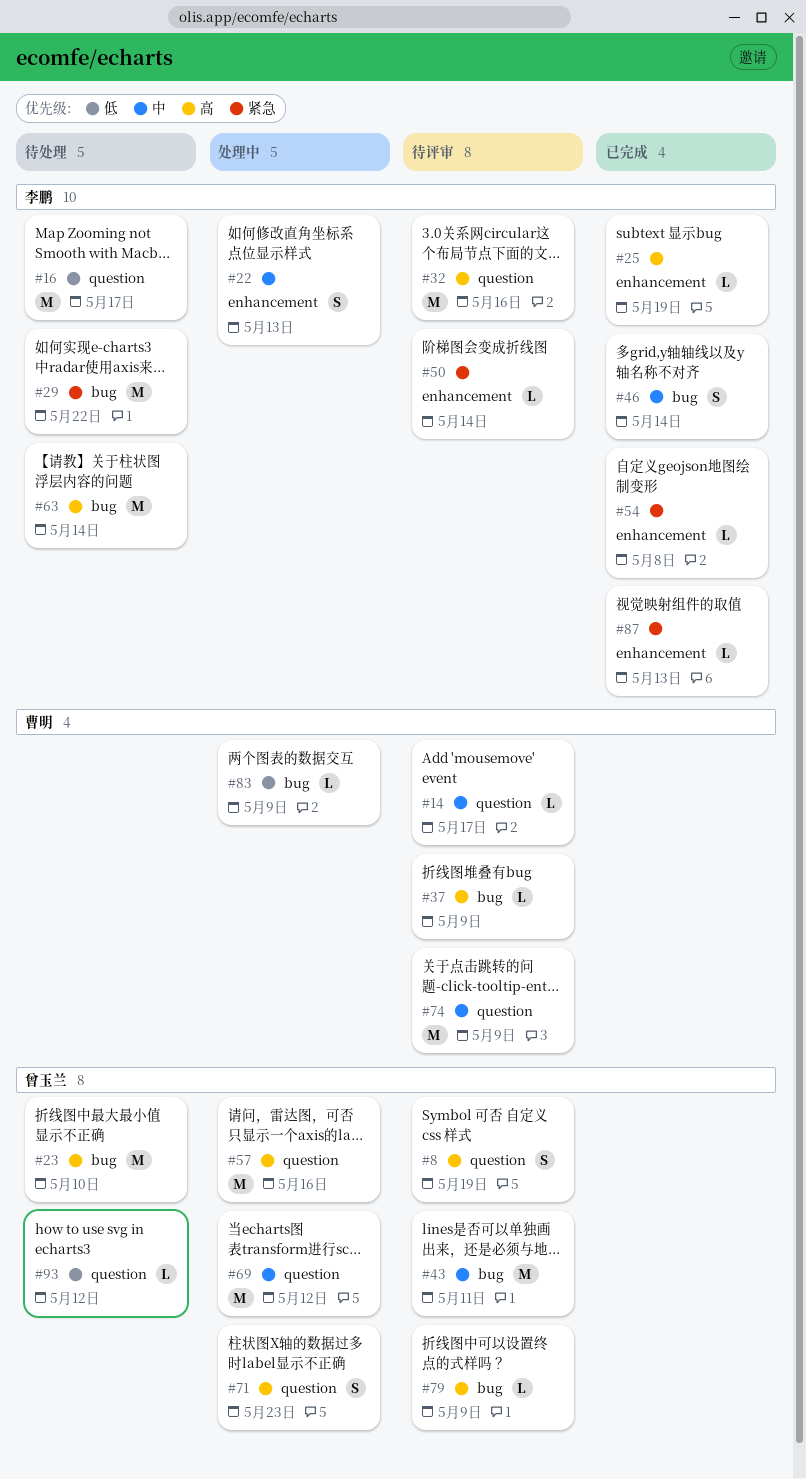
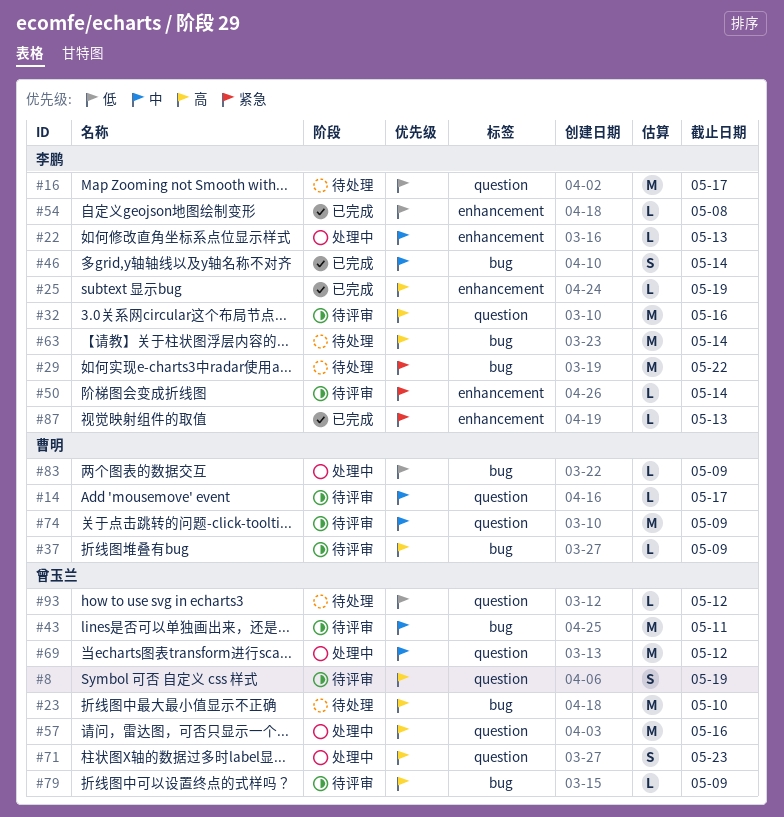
#22, estimate: S -> L
#54, priority: 紧急 -> 低

